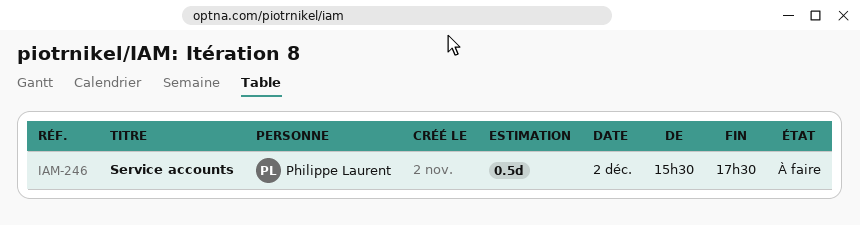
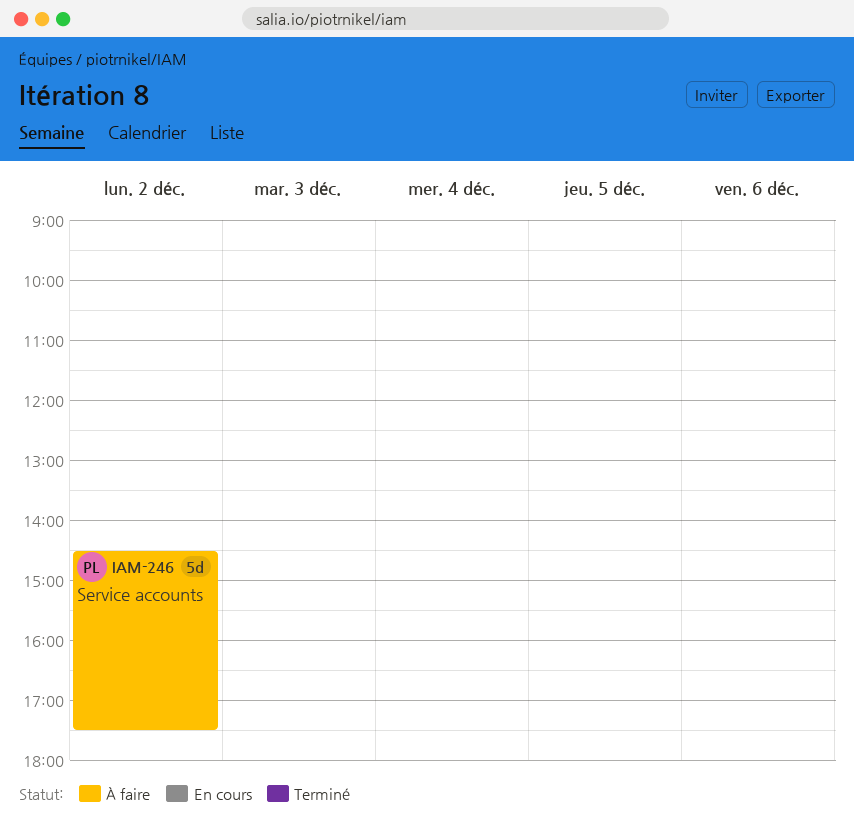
IAM-246, estimate: 0.5d -> 5d
IAM-246, begins: 15:30 -> 14:30

